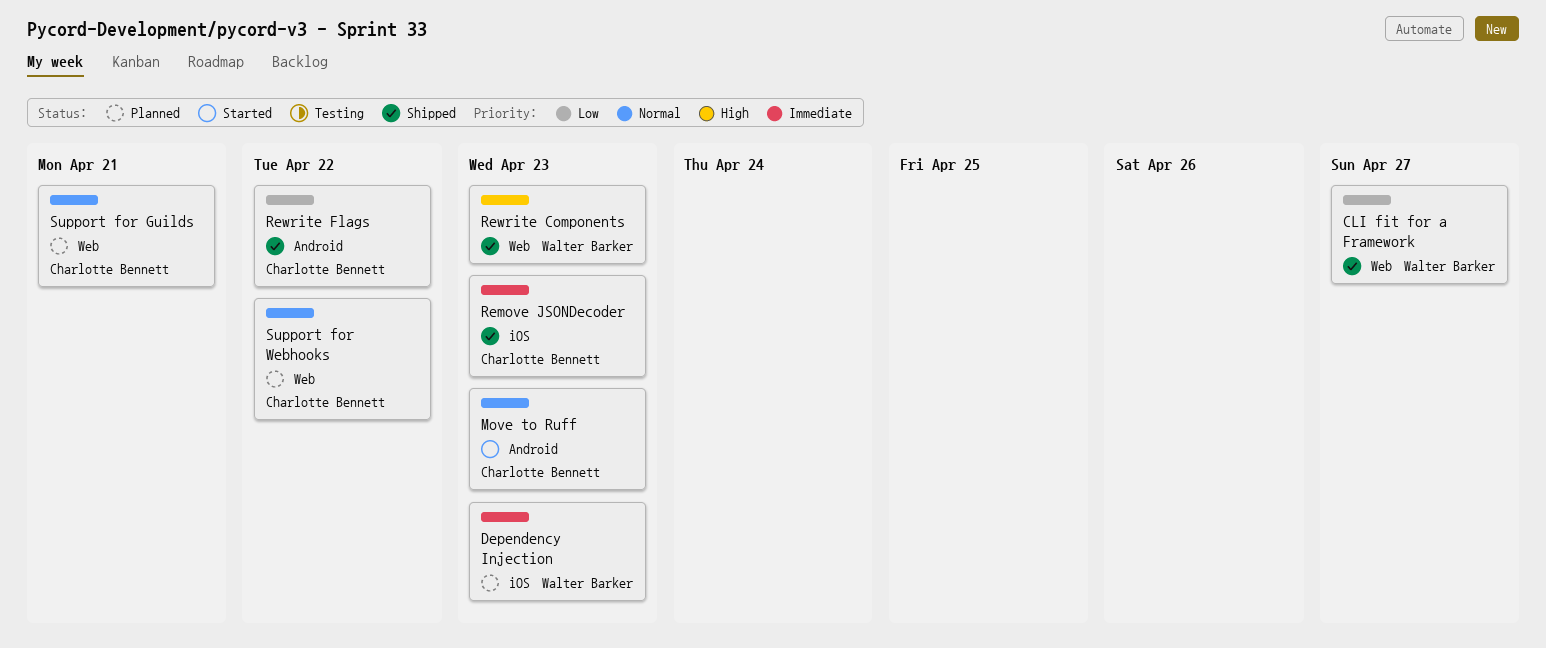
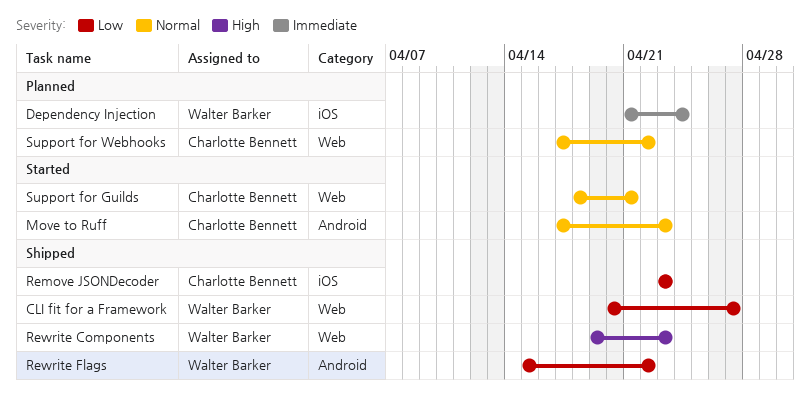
Dependency Injection, due: Apr 23 -> Apr 24
Remove JSONDecoder, priority: Immediate -> Low
Rewrite Flags, owner: Charlotte Bennett -> Walter Barker
Support for Guilds, status: Planned -> Started

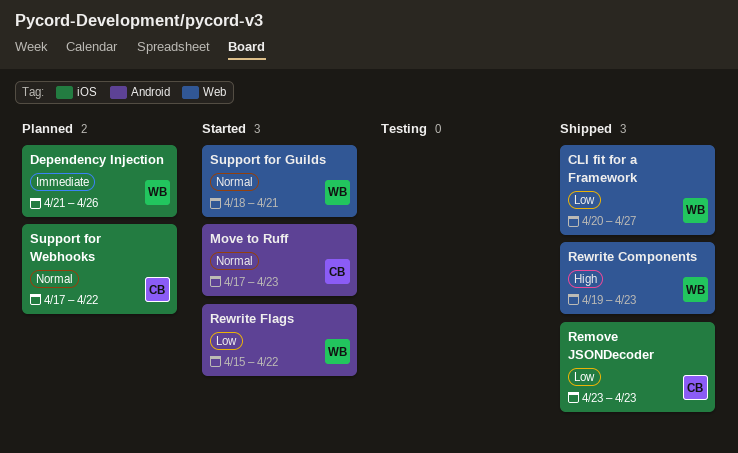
Dependency Injection, due: Apr 24 -> Apr 26
Rewrite Flags, status: Shipped -> Started
Support for Guilds, owner: Charlotte Bennett -> Walter Barker
Support for Webhooks, label: Web -> iOS

